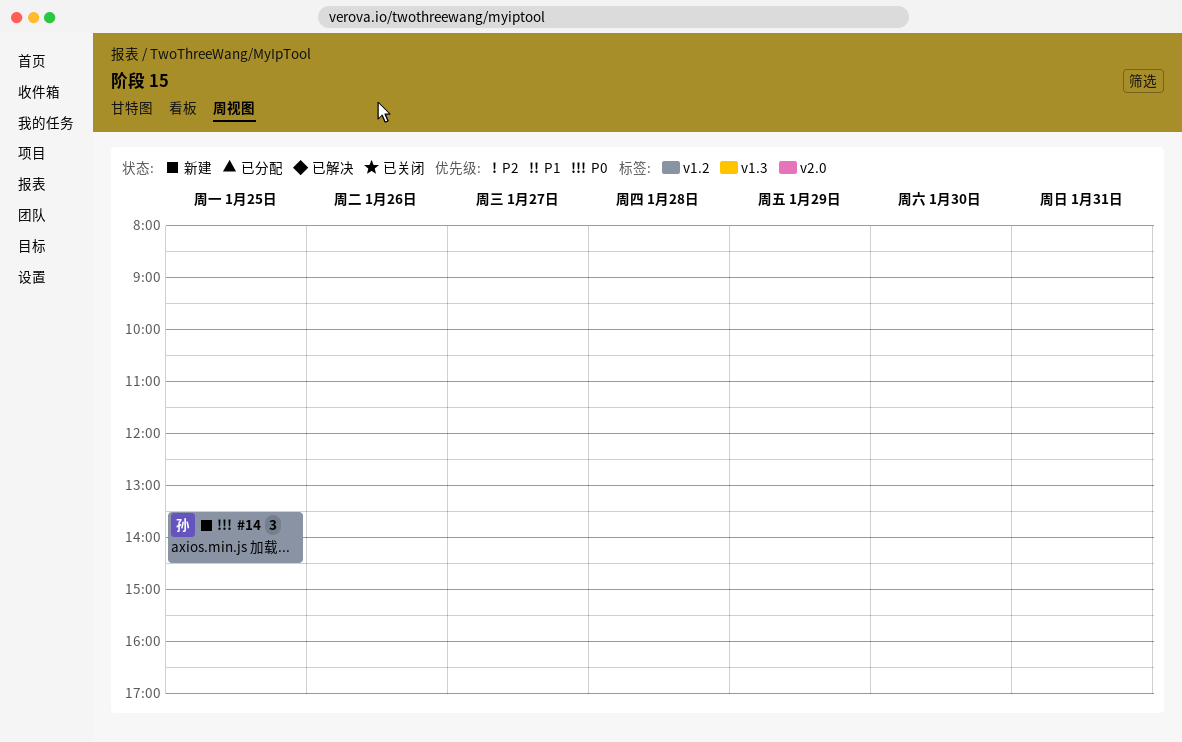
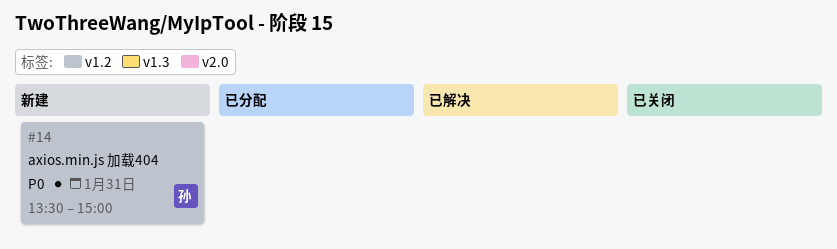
#14, estimate: 3 -> 1
#14, day: Jan 25 -> Jan 31
#14, ends: 14:30 -> 15:00

